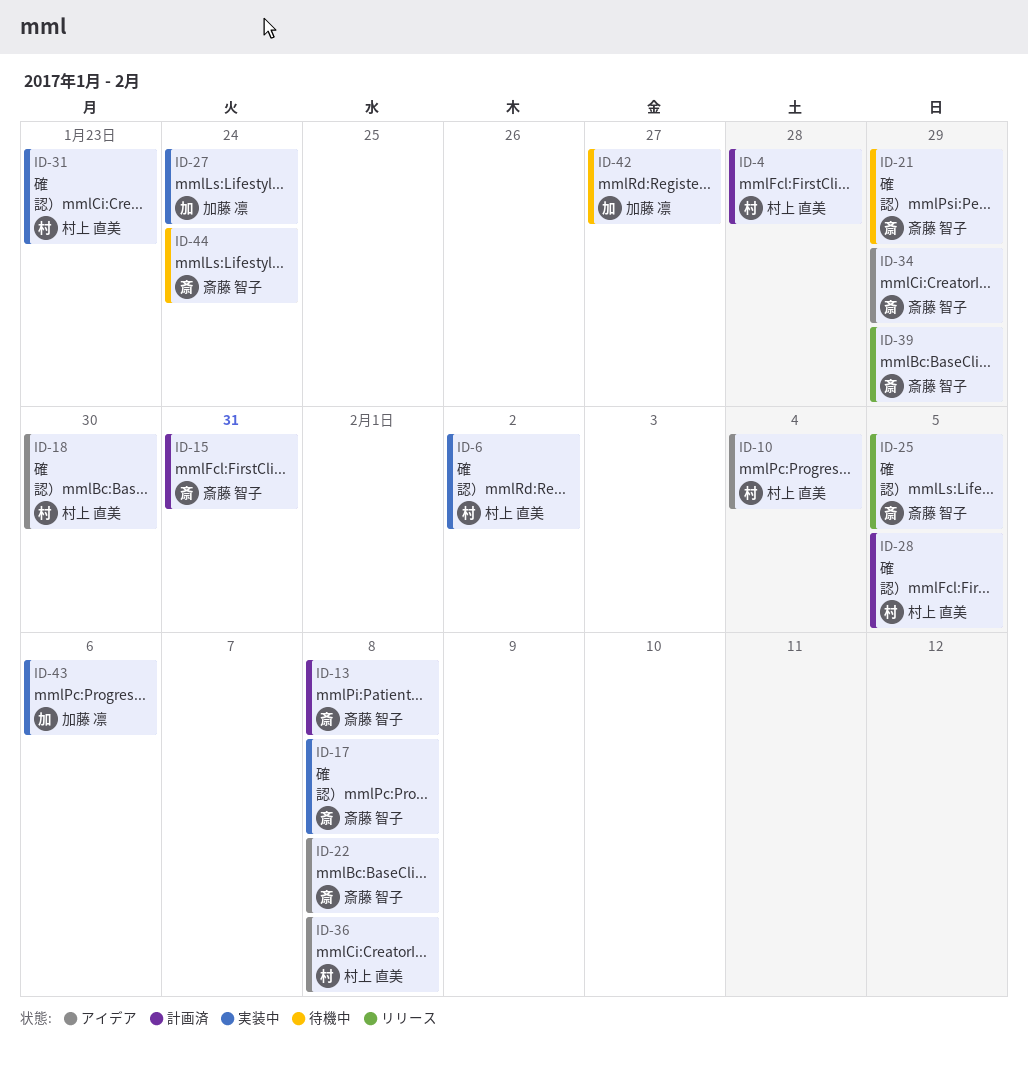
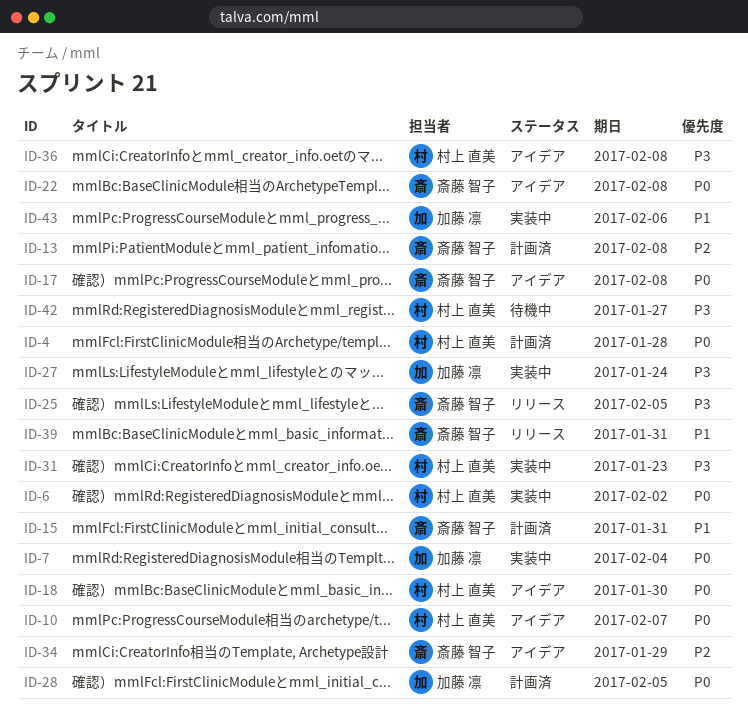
ID-7: none -> present
ID-10, due: Feb 4 -> Feb 7
ID-17, status: 実装中 -> アイデア
ID-21: present -> none
ID-28, owner: 村上 直美 -> 加藤 凛
ID-39, due: Jan 29 -> Jan 31
ID-42, owner: 加藤 凛 -> 村上 直美
ID-44: present -> none

